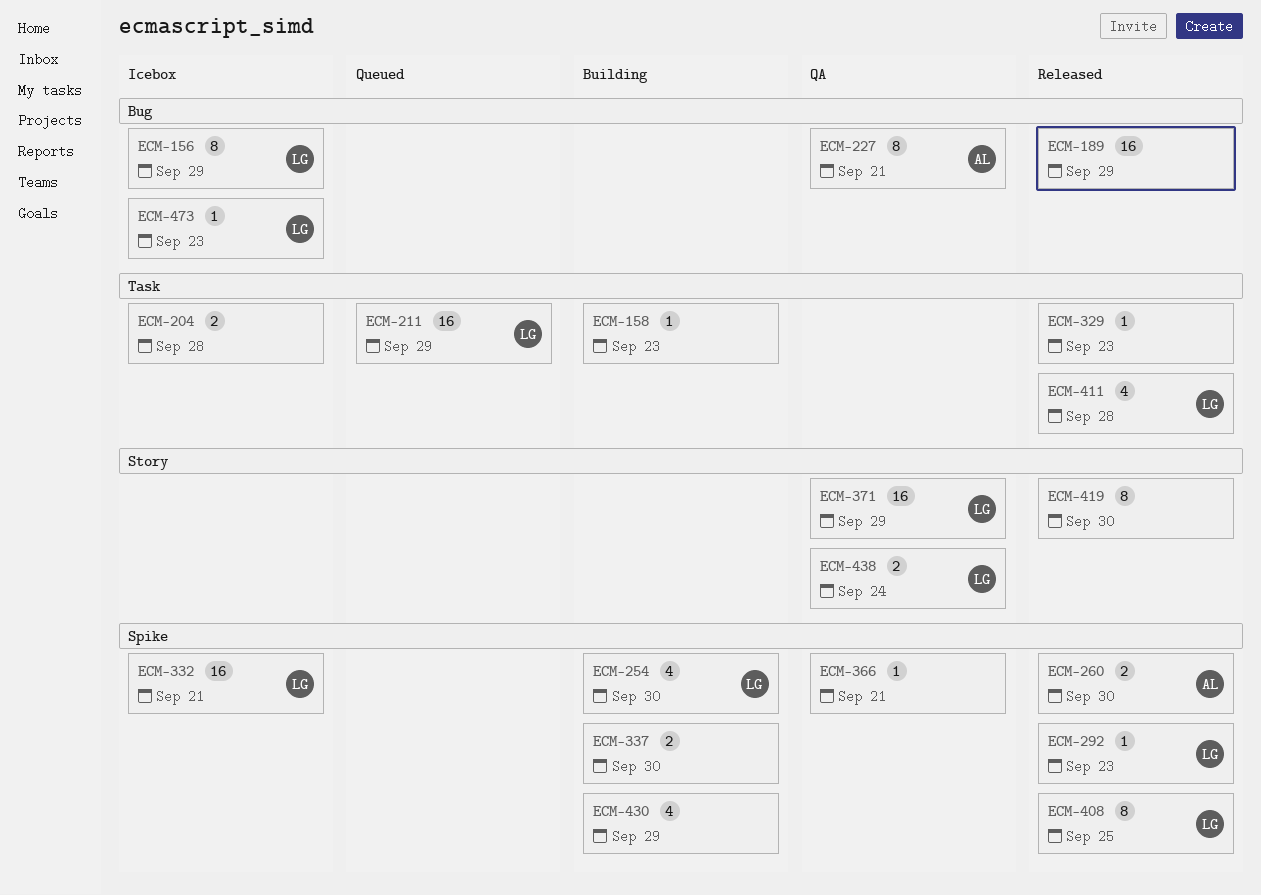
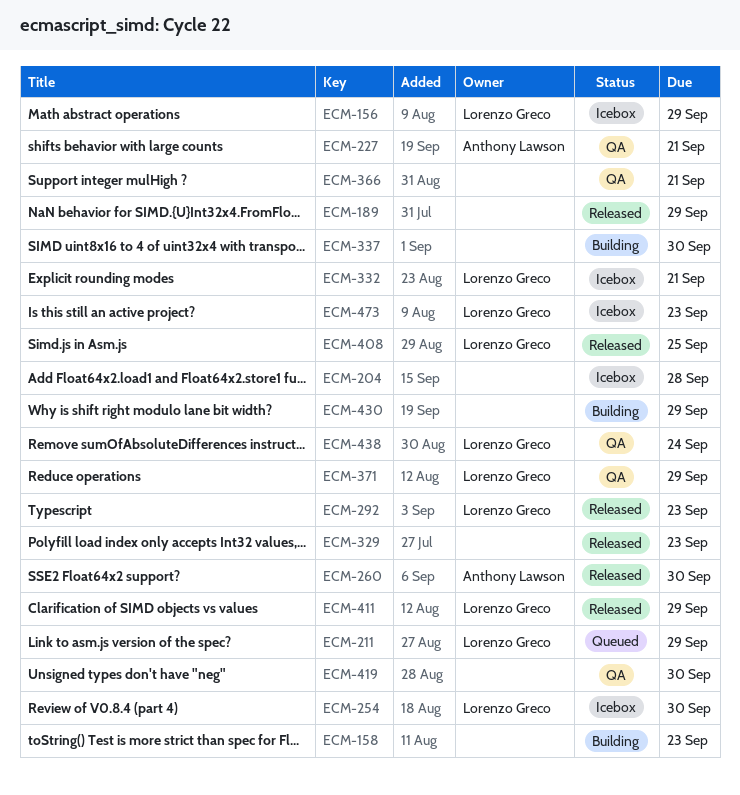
ECM-254, status: Building -> Icebox
ECM-411, due: Sep 28 -> Sep 29
ECM-419, status: Released -> QA

